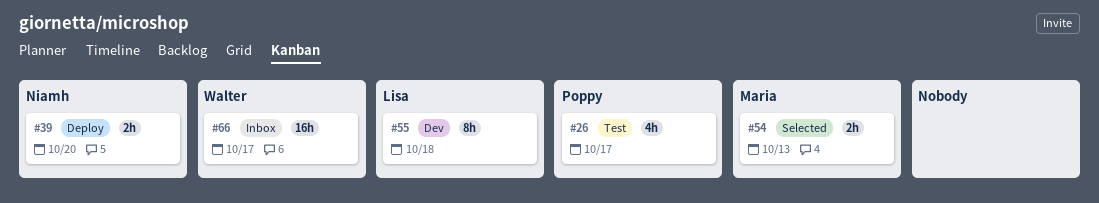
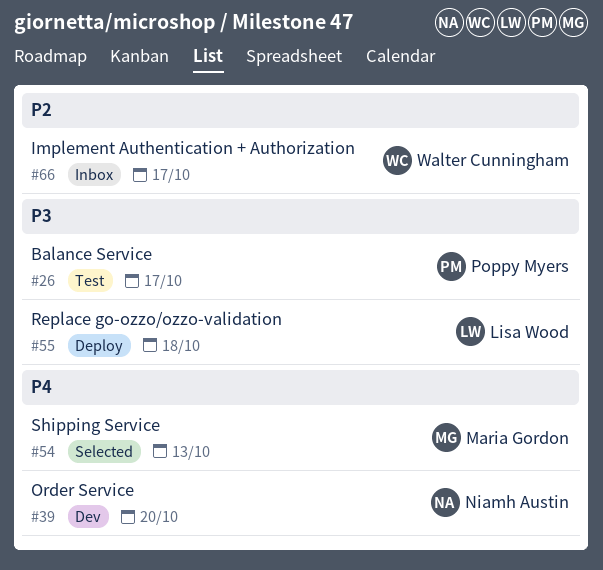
#39, status: Deploy -> Dev
#55, status: Dev -> Deploy

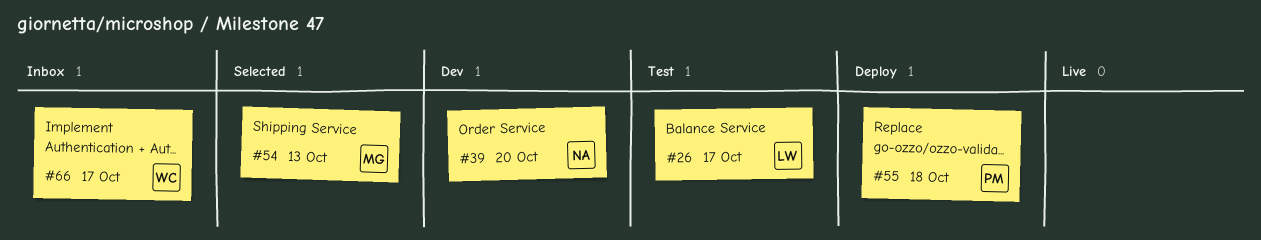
#26, owner: Poppy Myers -> Lisa Wood
#55, owner: Lisa Wood -> Poppy Myers

